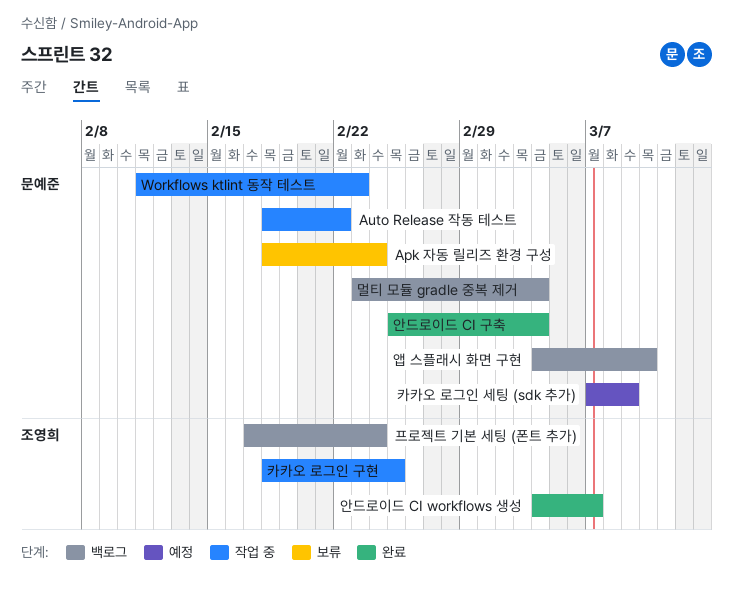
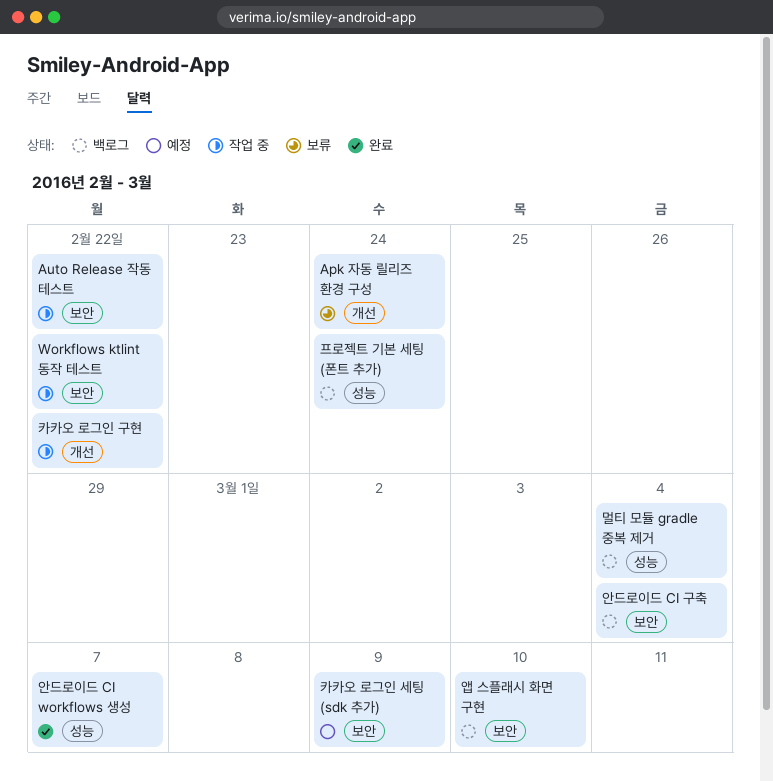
Workflows ktlint 동작 테스트, due: Feb 23 -> Feb 22
안드로이드 CI 구축, status: 완료 -> 백로그
카카오 로그인 구현, due: Feb 25 -> Feb 22

